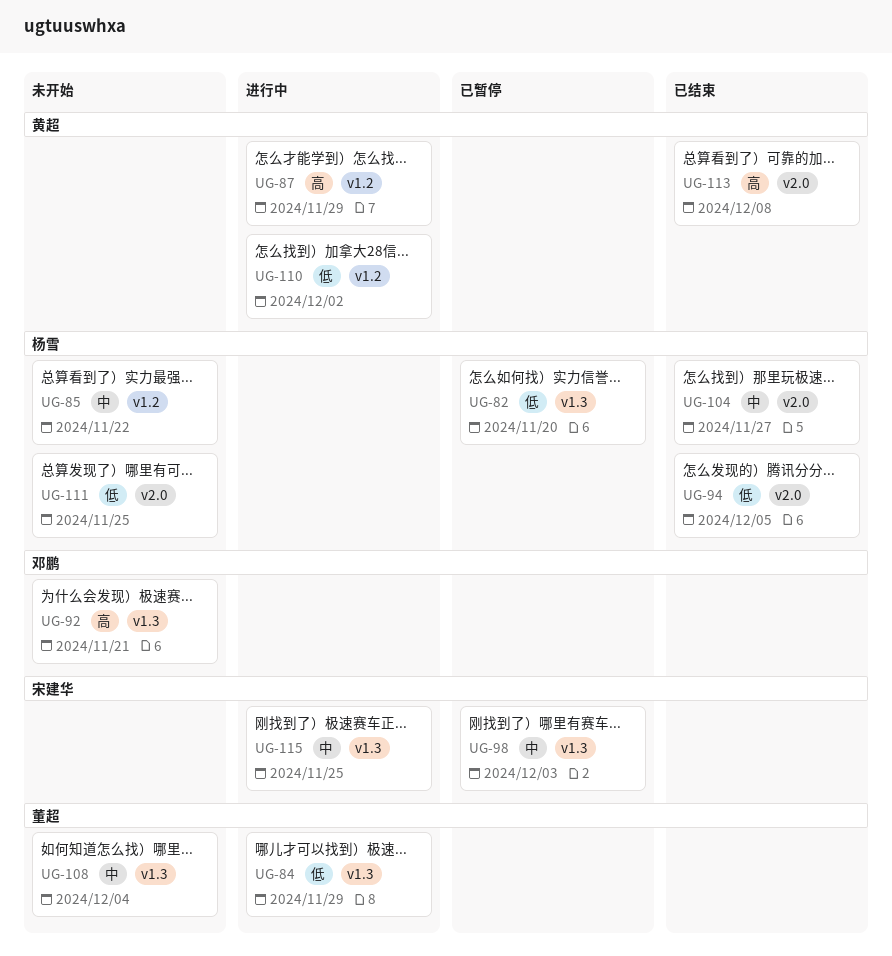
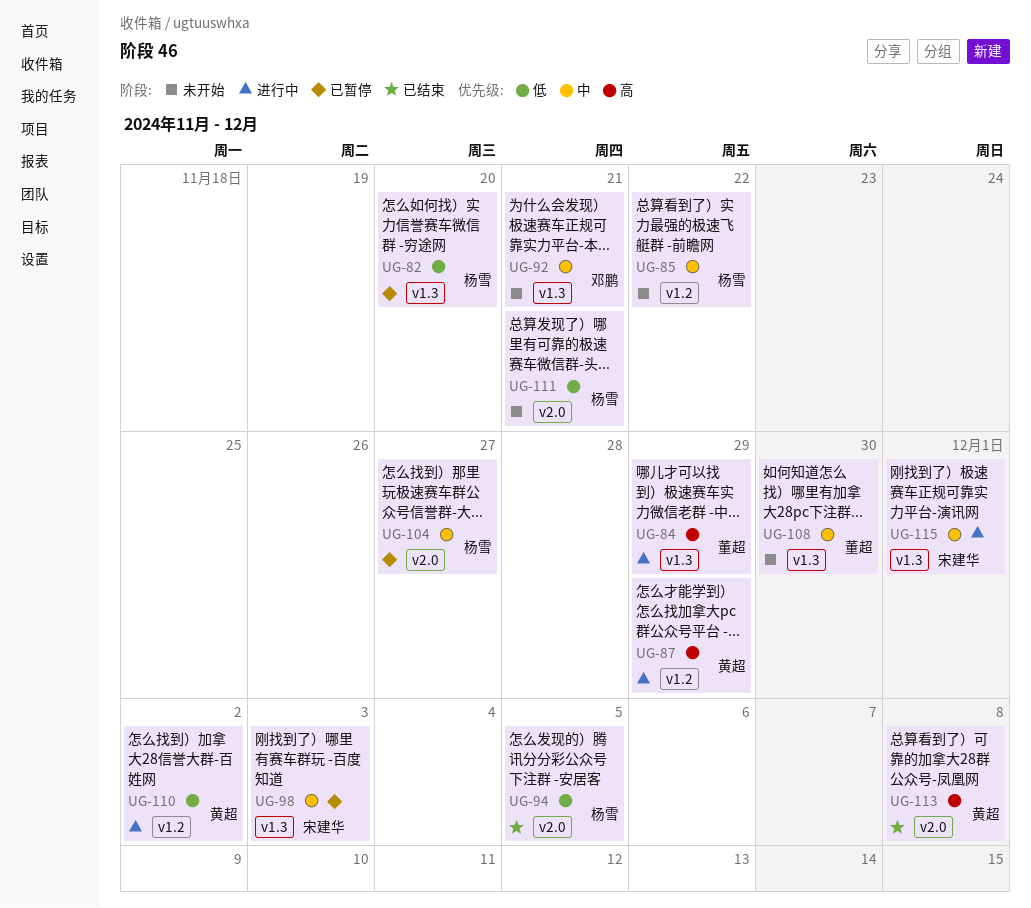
UG-84, priority: 低 -> 高
UG-92, priority: 高 -> 中
UG-104, status: 已结束 -> 已暂停
UG-108, due: Dec 4 -> Nov 30
UG-111, due: Nov 25 -> Nov 21
UG-115, due: Nov 25 -> Dec 1

